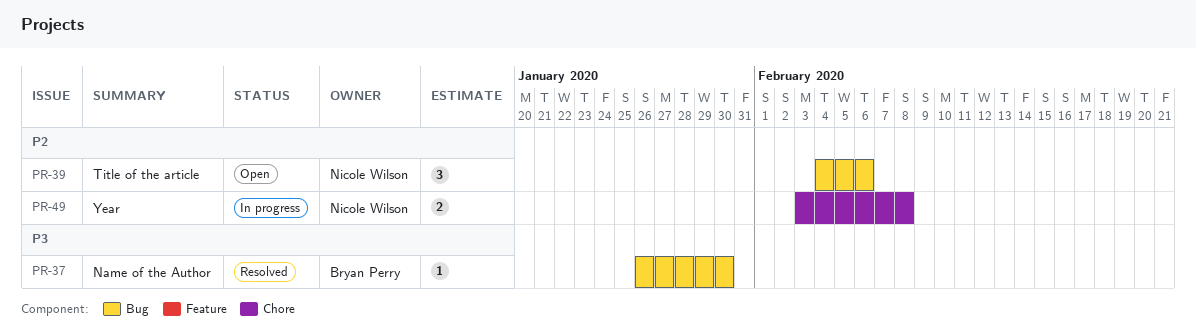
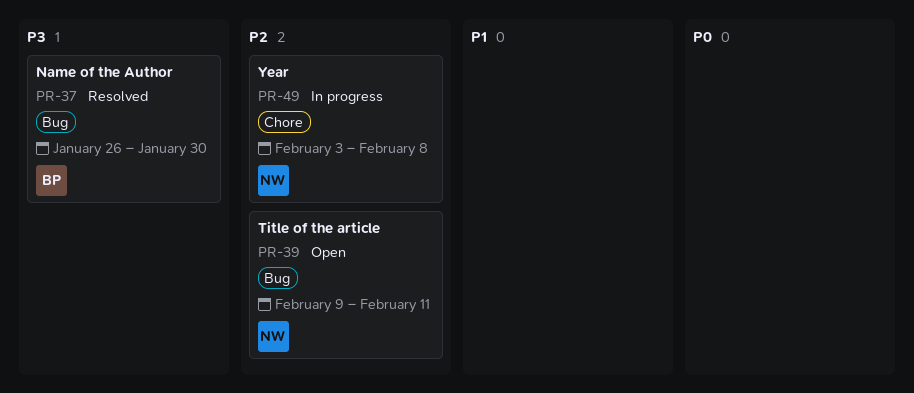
PR-39, start: Feb 4 -> Feb 9
PR-39, due: Feb 6 -> Feb 11

